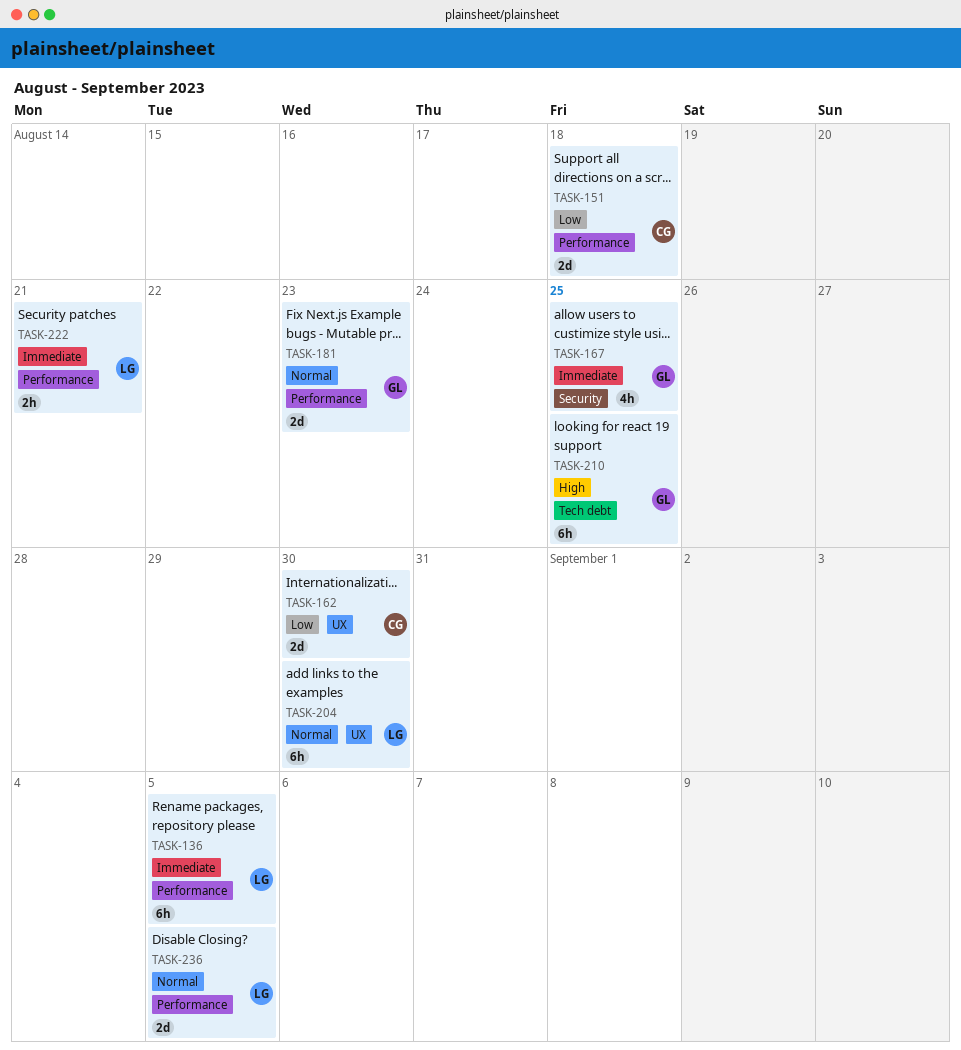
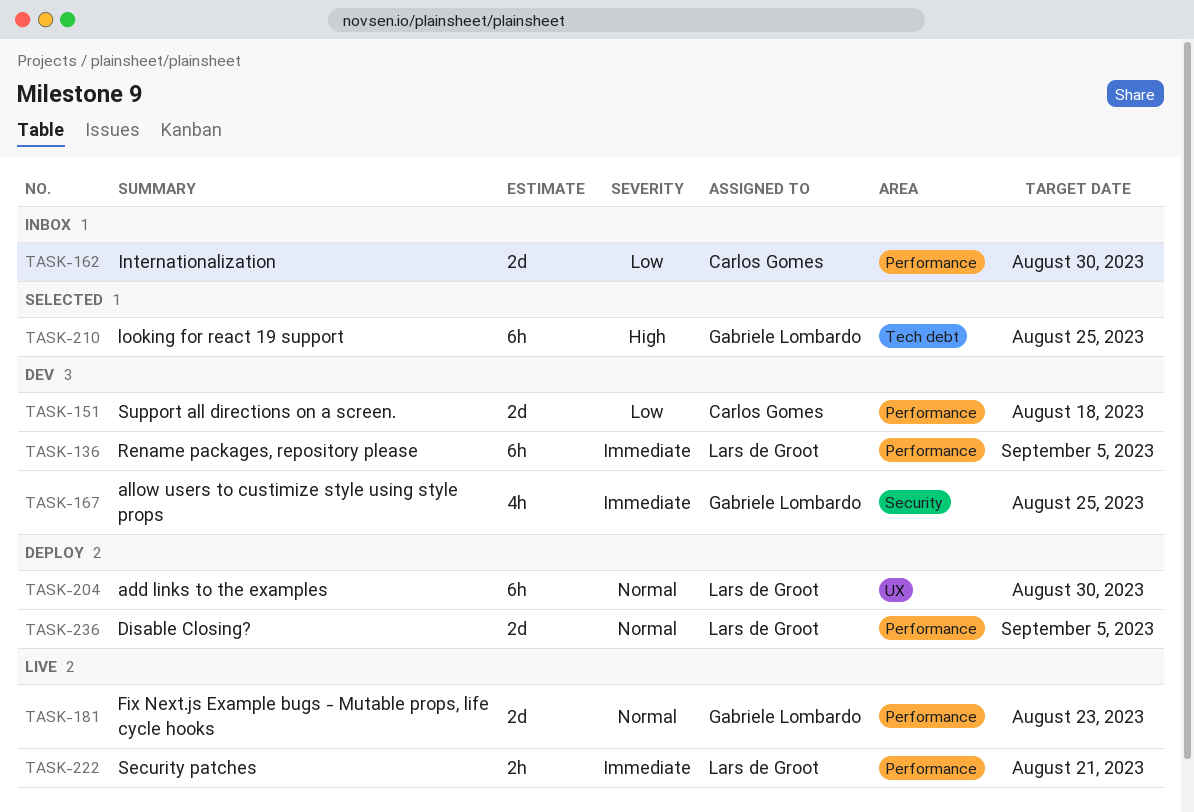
TASK-162, label: UX -> Performance

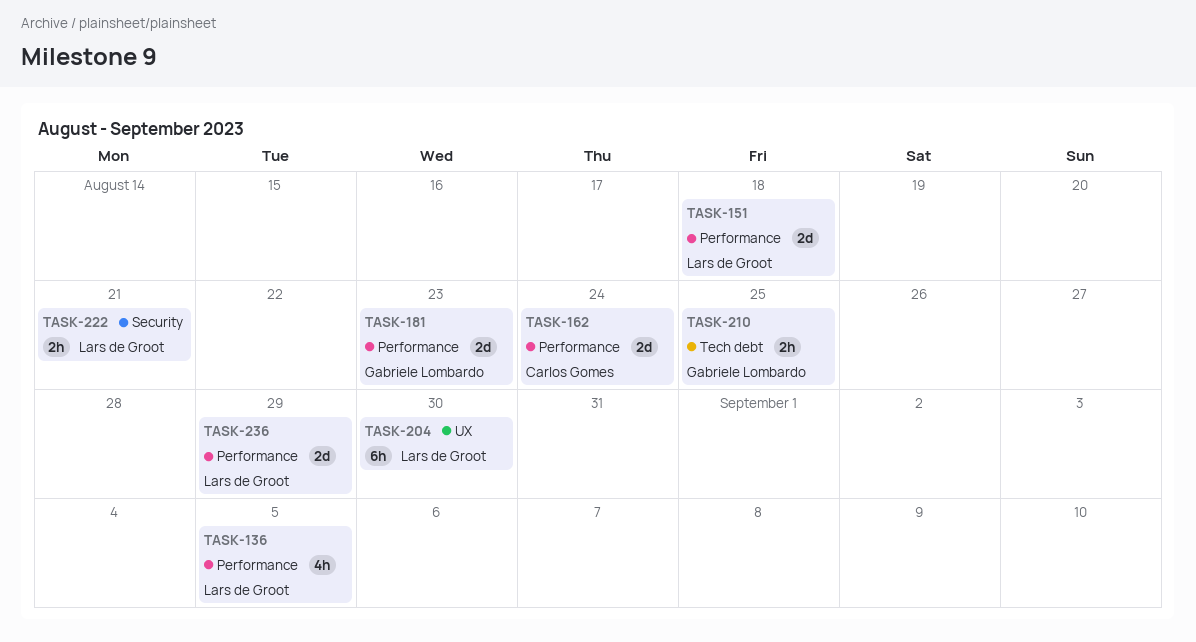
TASK-136, estimate: 6h -> 4h
TASK-151, owner: Carlos Gomes -> Lars de Groot
TASK-162, due: Aug 30 -> Aug 24
TASK-167: present -> none
TASK-210, estimate: 6h -> 2h
TASK-222, label: Performance -> Security
TASK-236, due: Sep 5 -> Aug 29

